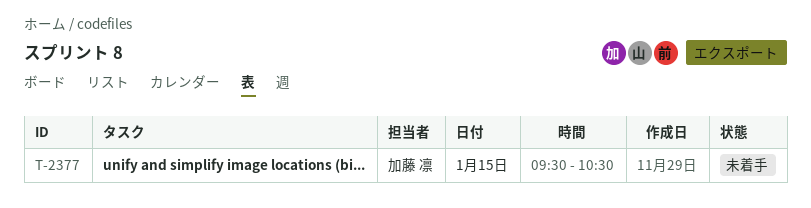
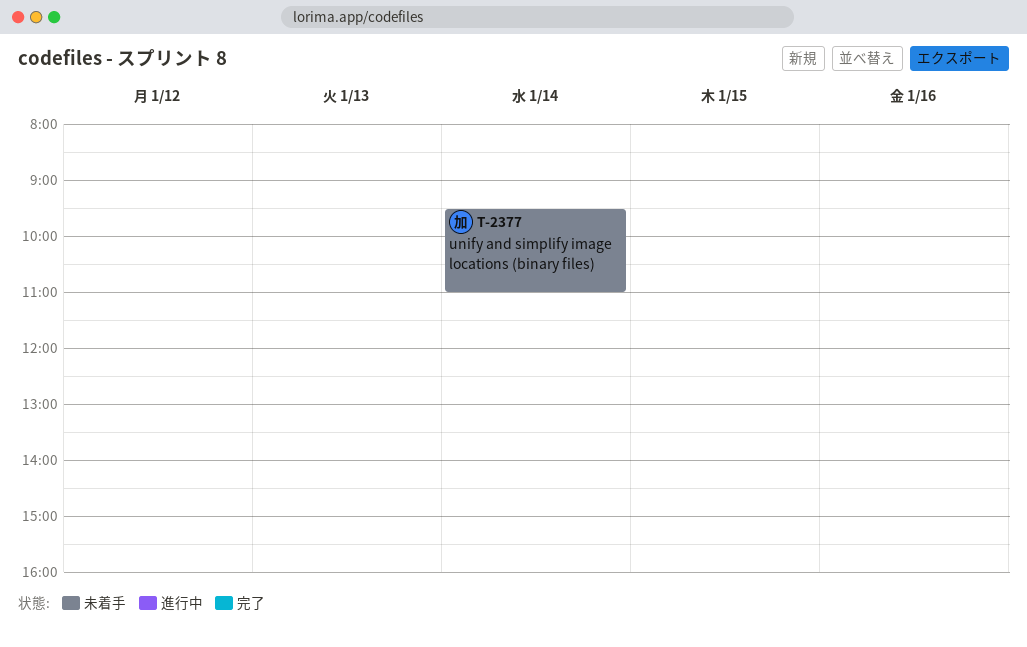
T-2377, day: Jan 15 -> Jan 14
T-2377, ends: 10:30 -> 11:00

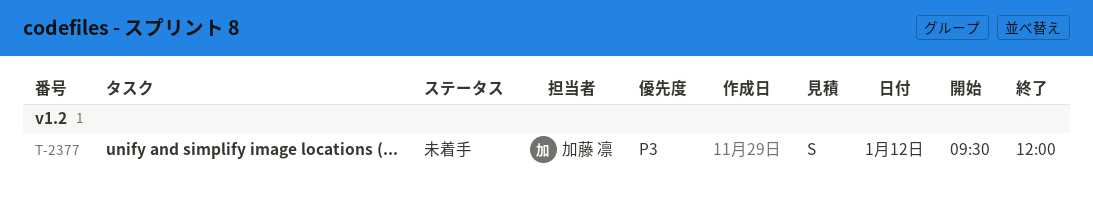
T-2377, day: Jan 14 -> Jan 12
T-2377, ends: 11:00 -> 12:00

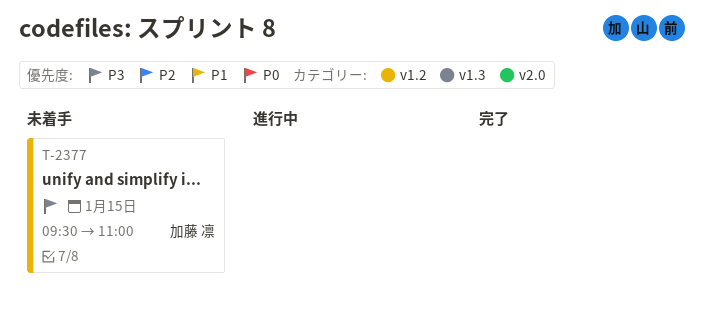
T-2377, day: Jan 12 -> Jan 15
T-2377, ends: 12:00 -> 11:00

